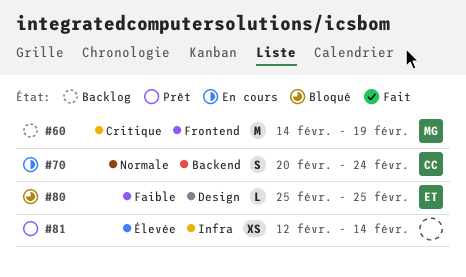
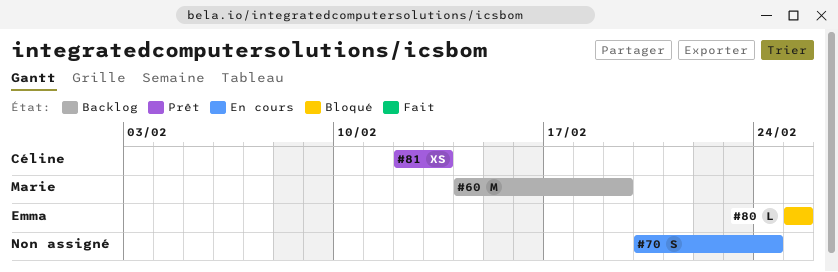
#70, owner: Céline -> none
#81, owner: none -> Céline
#81, due: Feb 14 -> Feb 13

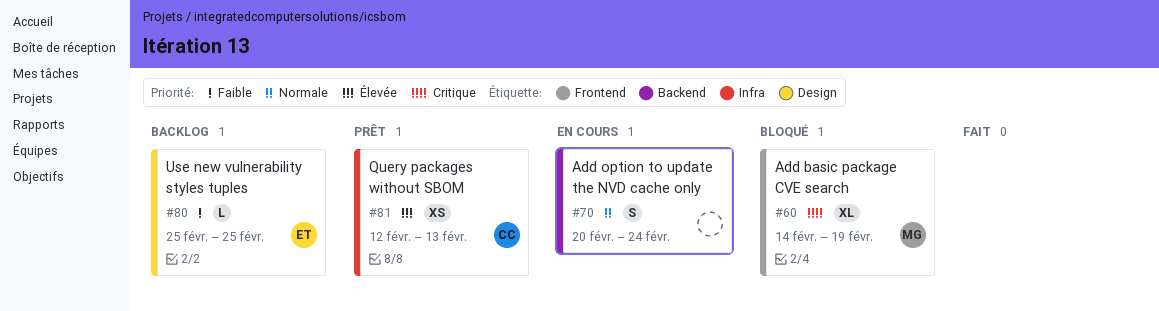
#60, status: Backlog -> Bloqué
#60, estimate: M -> XL
#80, status: Bloqué -> Backlog

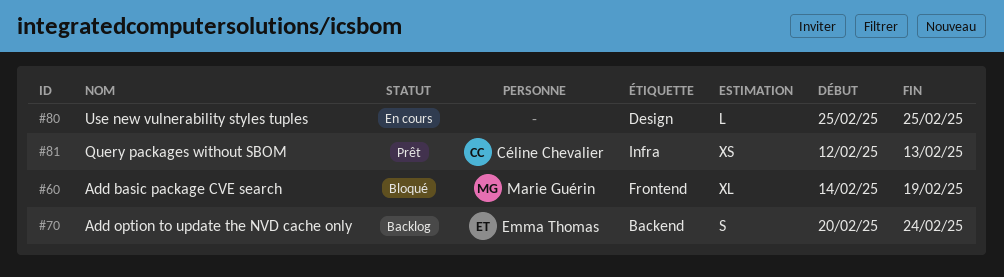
#70, status: En cours -> Backlog
#70, owner: none -> Emma Thomas
#80, status: Backlog -> En cours
#80, owner: Emma Thomas -> none

